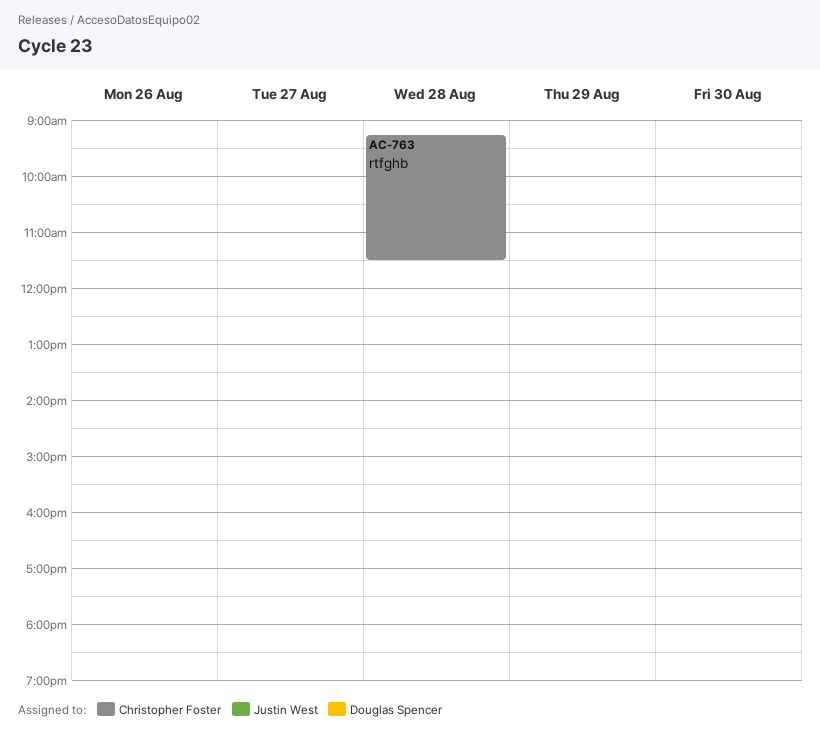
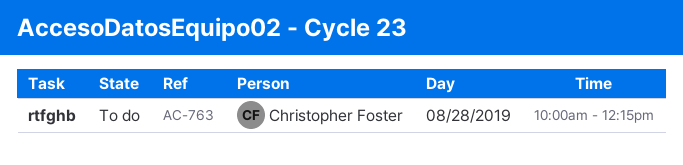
AC-763, begins: 09:15 -> 10:00
AC-763, ends: 11:30 -> 12:15

